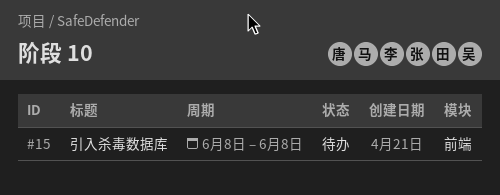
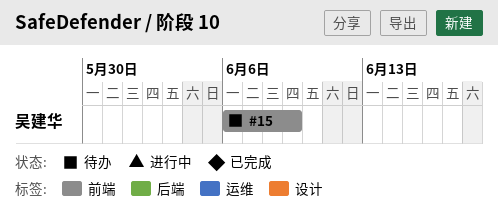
#15, start: Jun 8 -> Jun 6
#15, due: Jun 8 -> Jun 9

